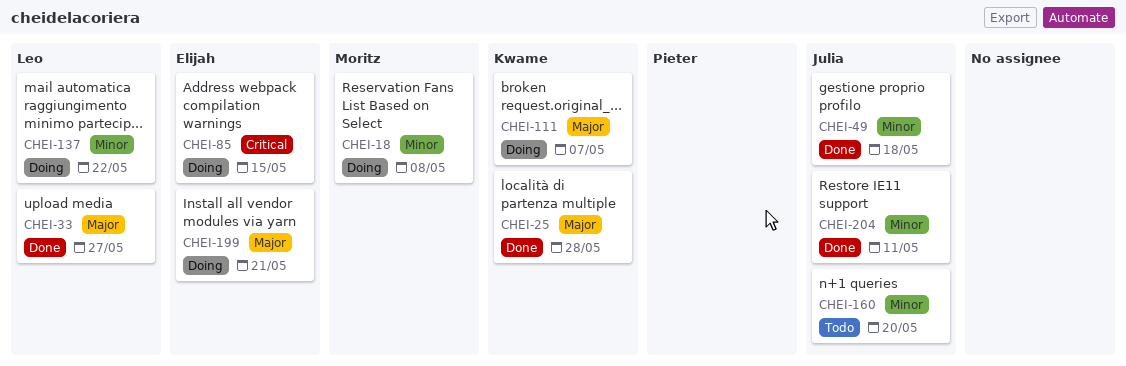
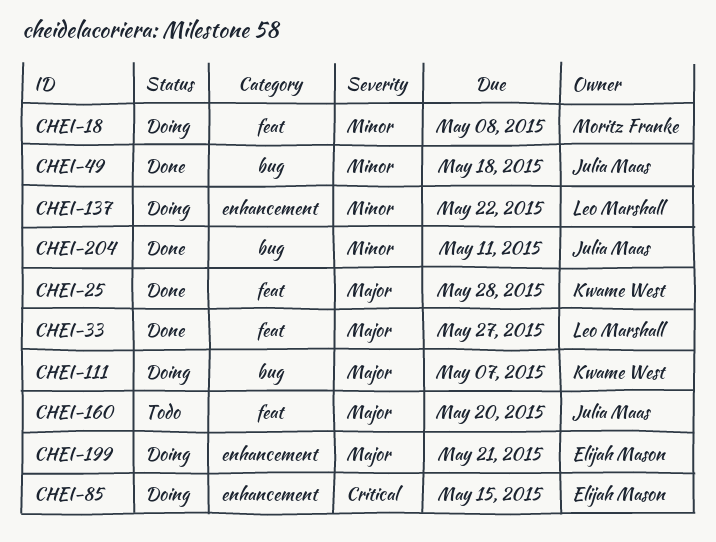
CHEI-160, priority: Minor -> Major

